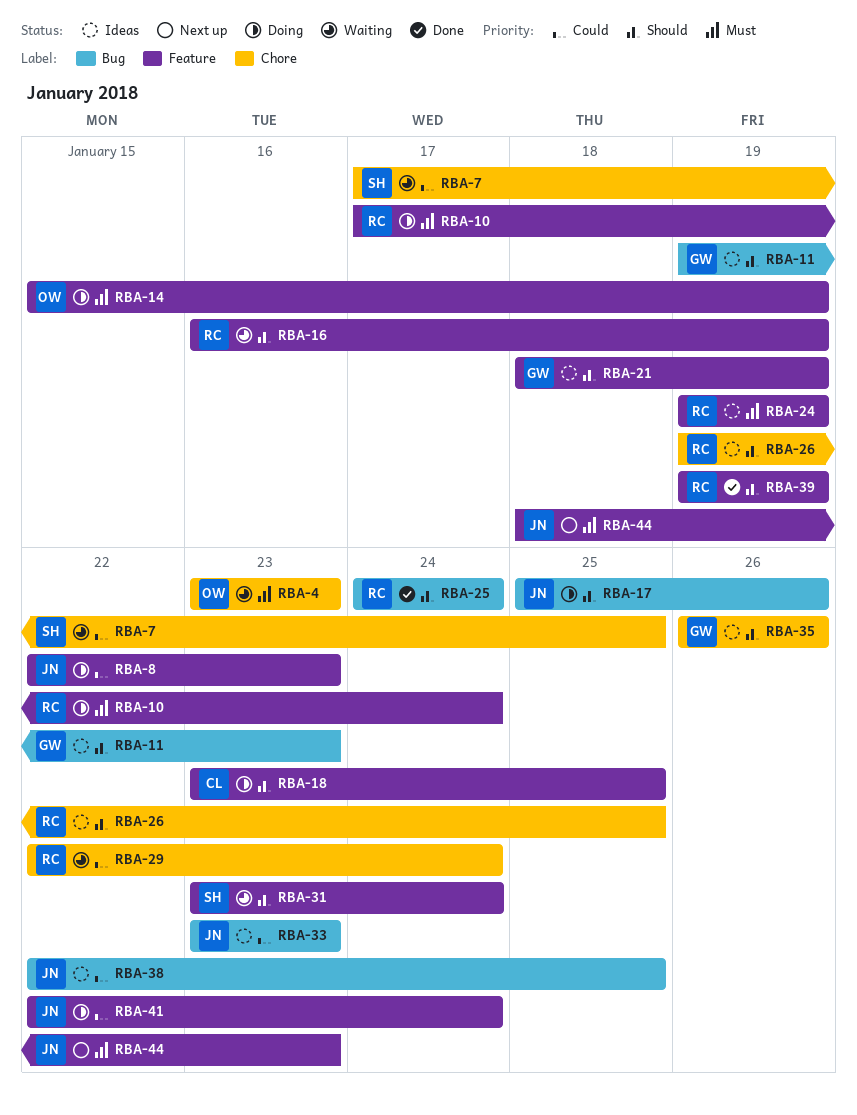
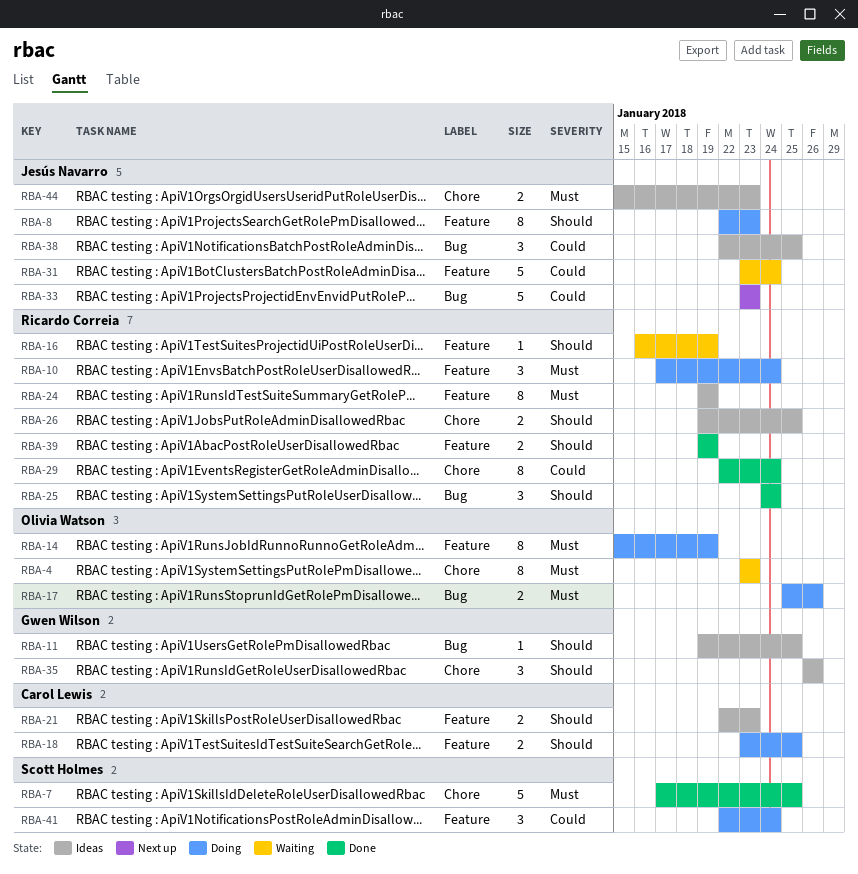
RBA-7, status: Waiting -> Done
RBA-7, priority: Could -> Must
RBA-8, priority: Could -> Should
RBA-11, due: Jan 23 -> Jan 25
RBA-17, owner: Jesús Navarro -> Olivia Watson
RBA-17, priority: Should -> Must
RBA-21, owner: Gwen Wilson -> Carol Lewis
RBA-21, start: Jan 18 -> Jan 22
RBA-21, due: Jan 19 -> Jan 23
RBA-29, status: Waiting -> Done
RBA-31, owner: Scott Holmes -> Jesús Navarro
RBA-31, priority: Should -> Could
RBA-33, status: Ideas -> Next up
RBA-41, owner: Jesús Navarro -> Scott Holmes
RBA-44, status: Next up -> Ideas
RBA-44, label: Feature -> Chore
RBA-44, start: Jan 18 -> Jan 15

